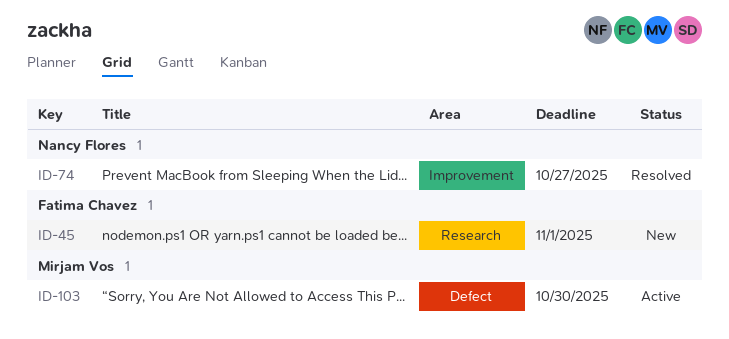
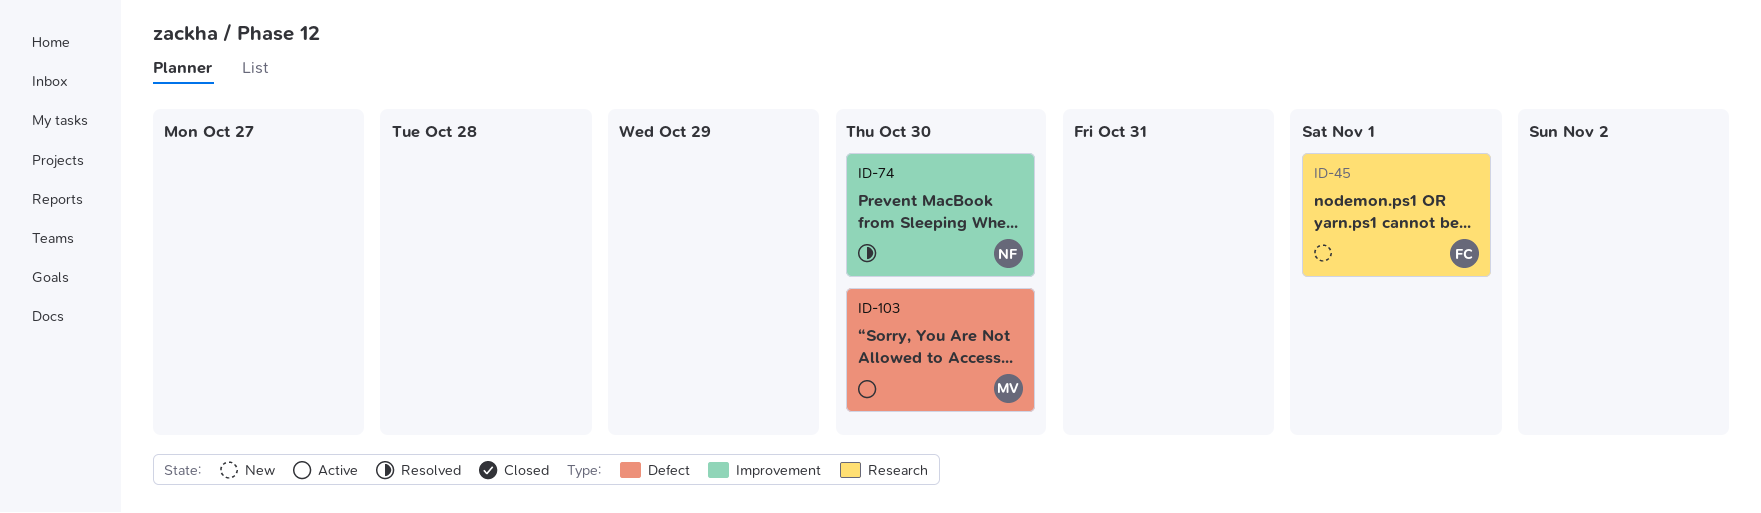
ID-74, due: Oct 27 -> Oct 30

